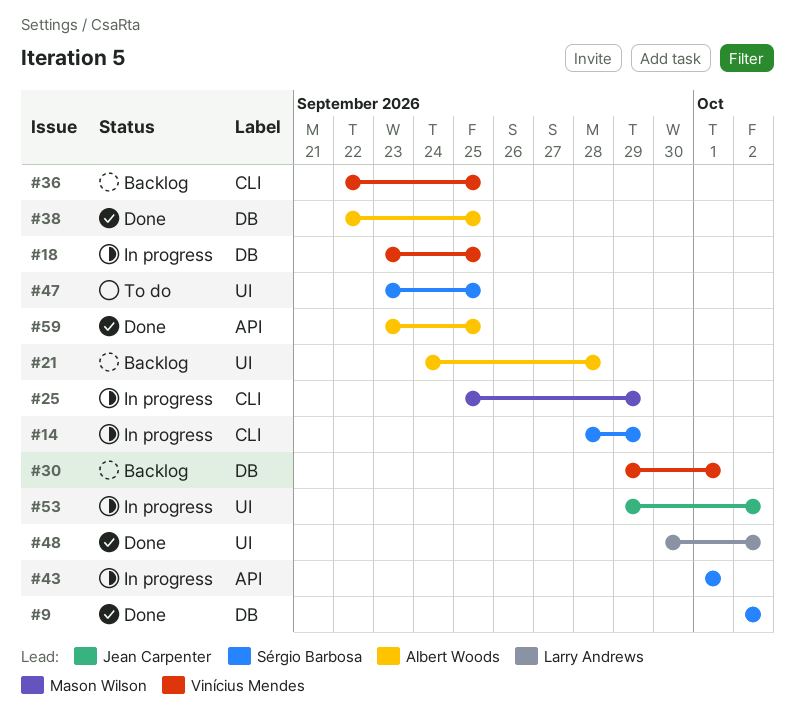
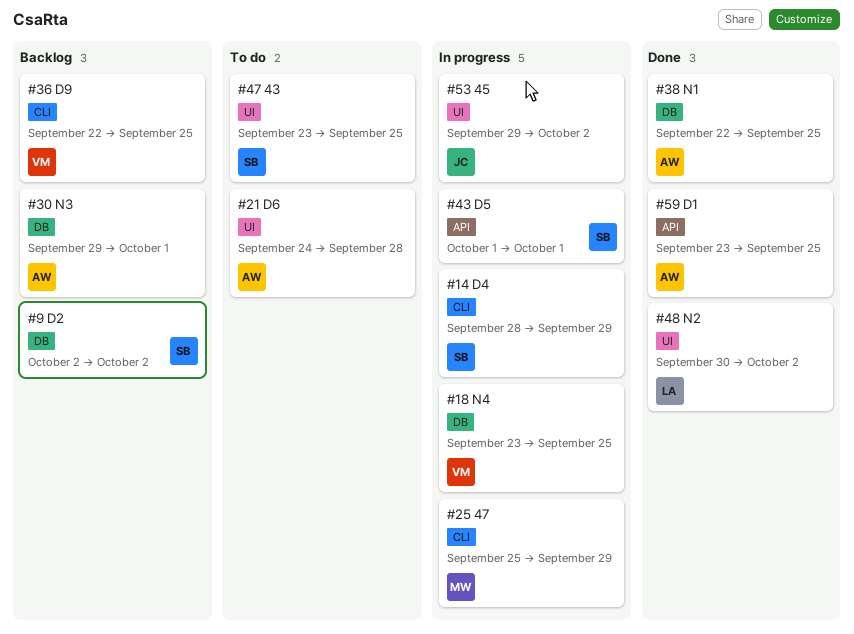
#9, status: Done -> Backlog
#21, status: Backlog -> To do
#30, owner: Vinícius Mendes -> Albert Woods

